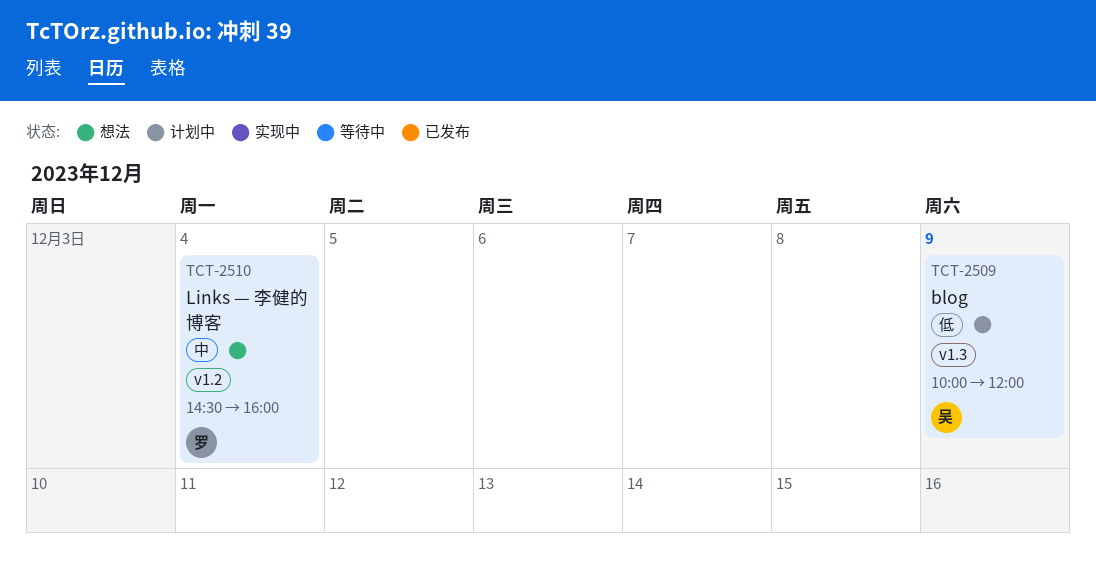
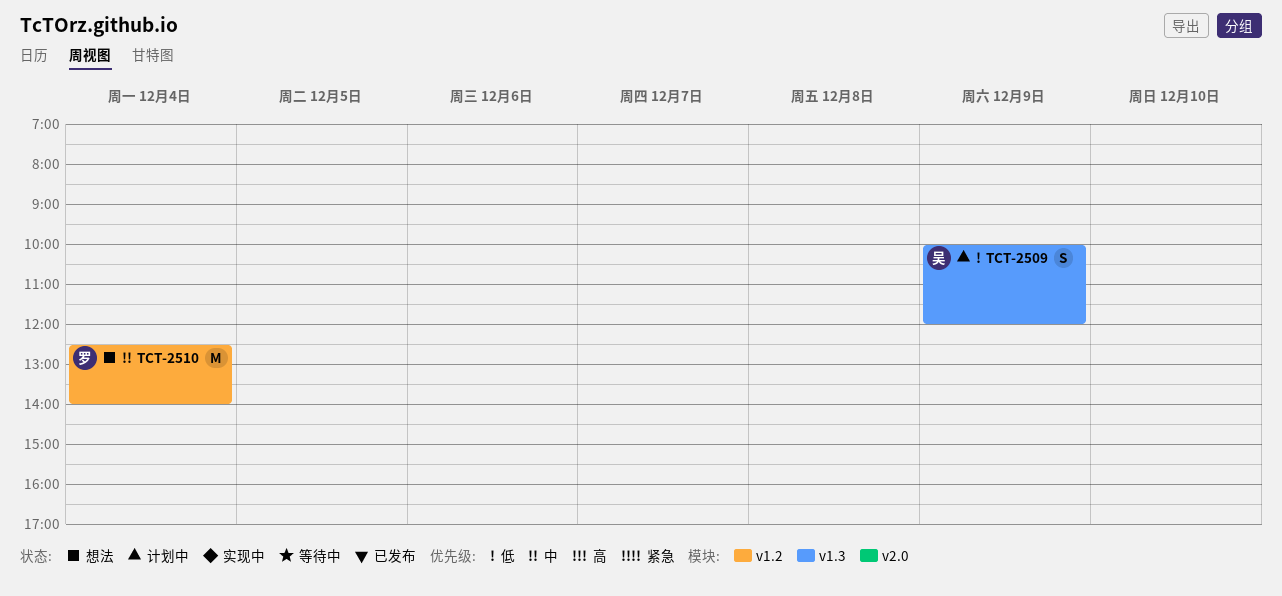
TCT-2510, begins: 14:30 -> 12:30
TCT-2510, ends: 16:00 -> 14:00

